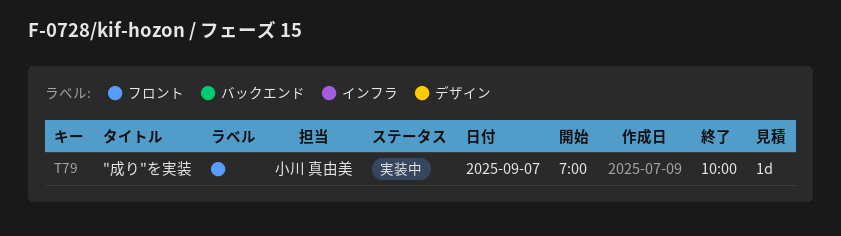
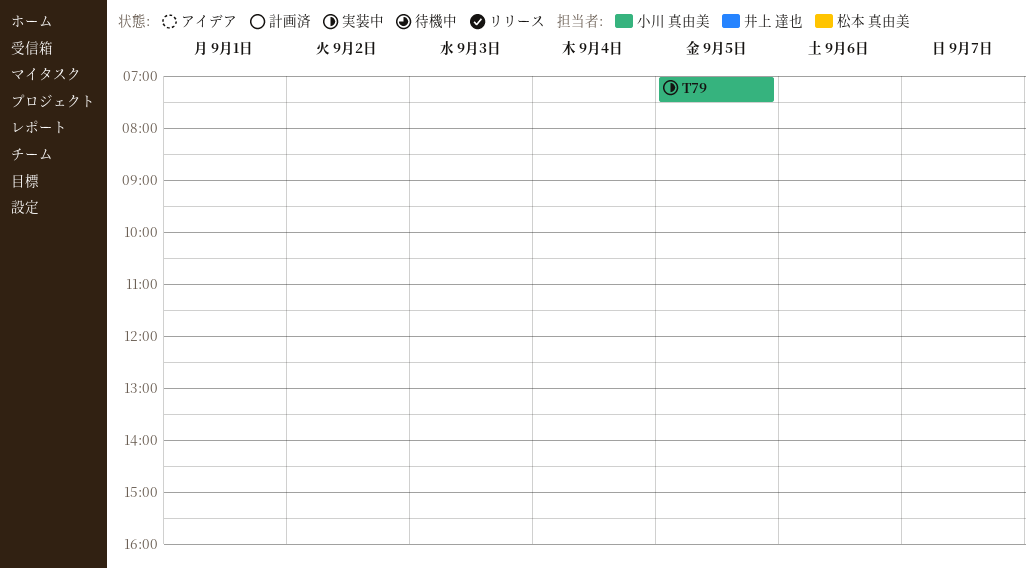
T79, day: Sep 7 -> Sep 5
T79, ends: 10:00 -> 07:30

